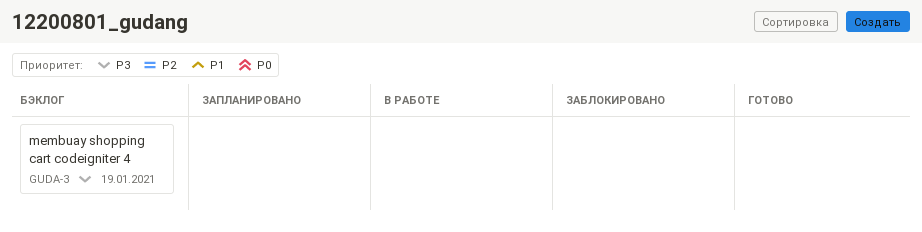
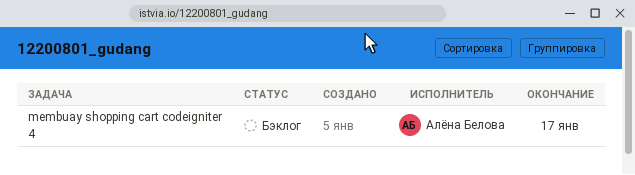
membuay shopping cart codeigniter 4, due: Jan 19 -> Jan 17

